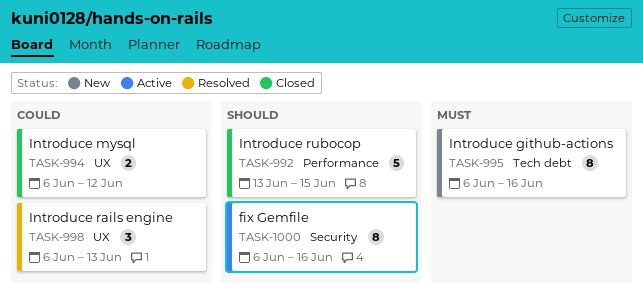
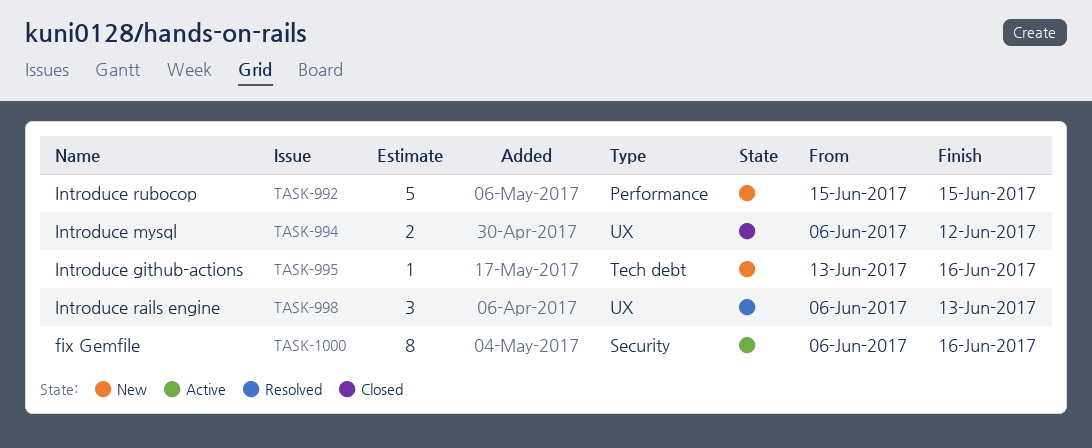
TASK-992, status: Closed -> New
TASK-992, start: Jun 13 -> Jun 15
TASK-995, estimate: 8 -> 1
TASK-995, start: Jun 6 -> Jun 13

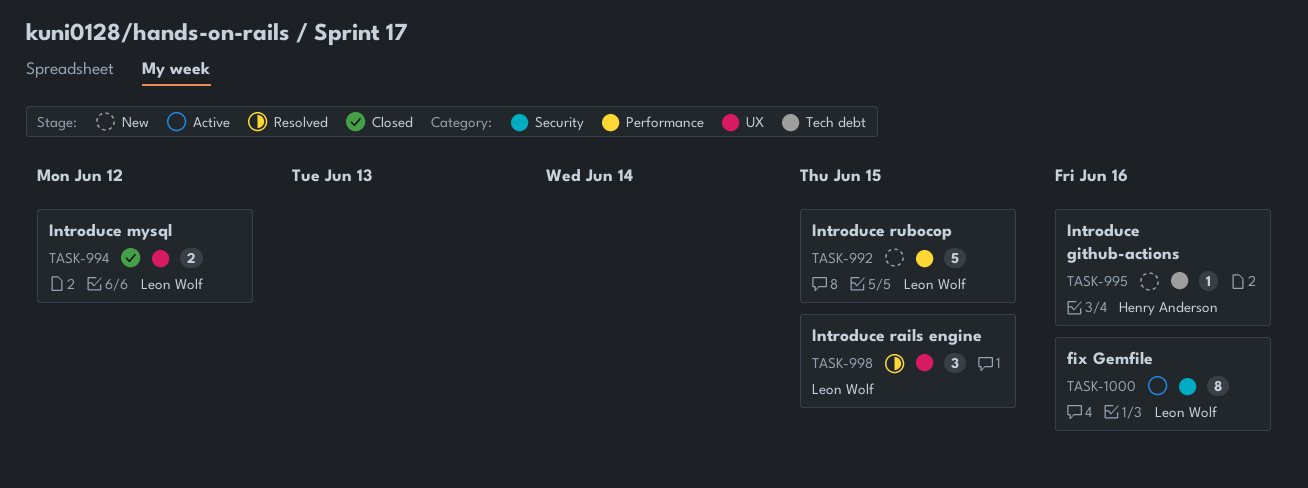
TASK-998, due: Jun 13 -> Jun 15

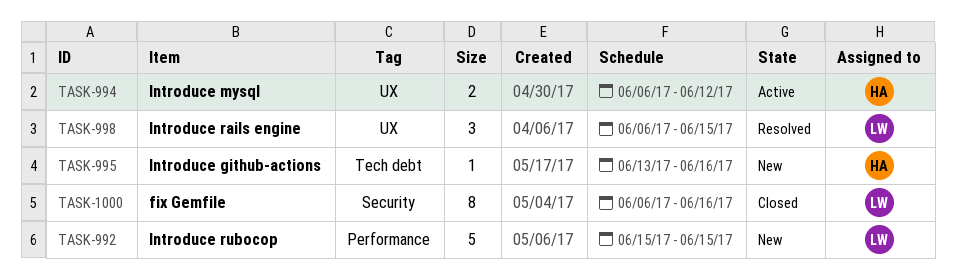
TASK-994, status: Closed -> Active
TASK-994, owner: Leon Wolf -> Henry Anderson
TASK-1000, status: Active -> Closed

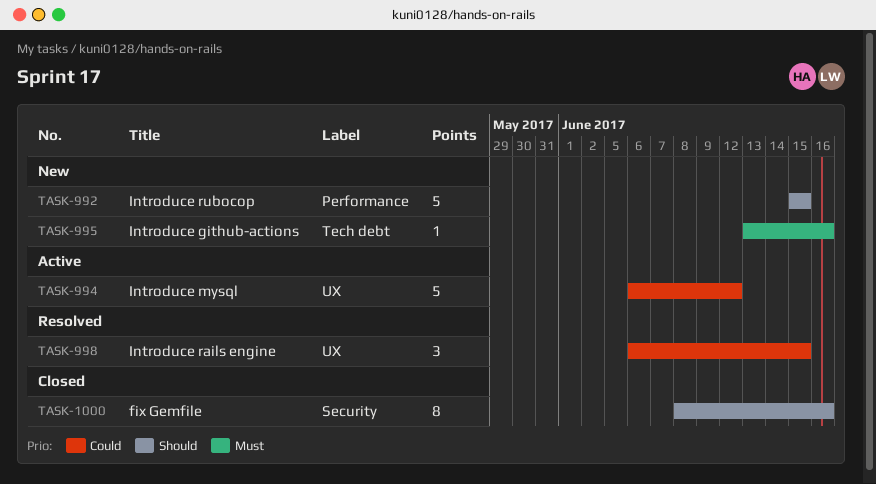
TASK-994, estimate: 2 -> 5
TASK-1000, start: Jun 6 -> Jun 8

